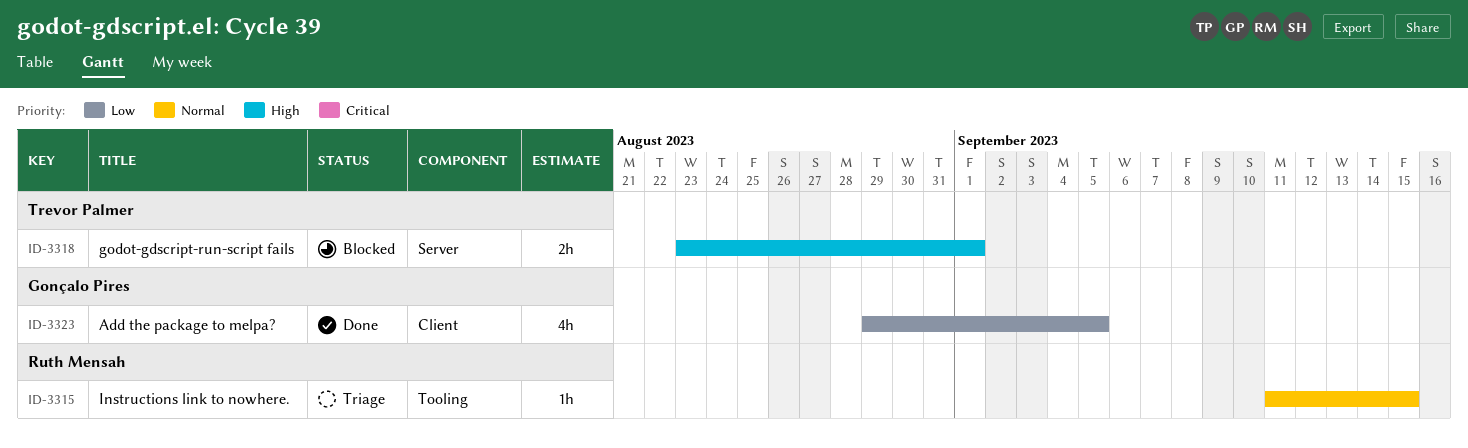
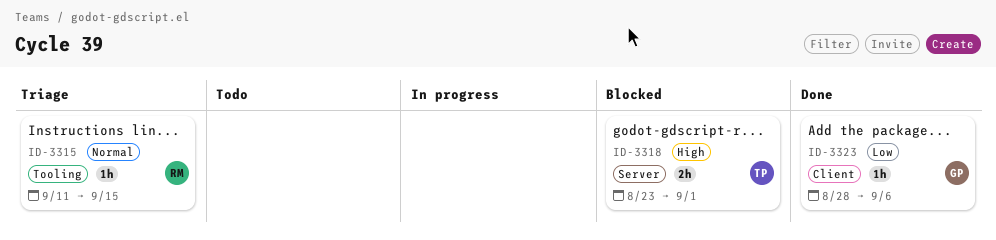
ID-3323, estimate: 4h -> 1h
ID-3323, start: Aug 29 -> Aug 28
ID-3323, due: Sep 5 -> Sep 6

